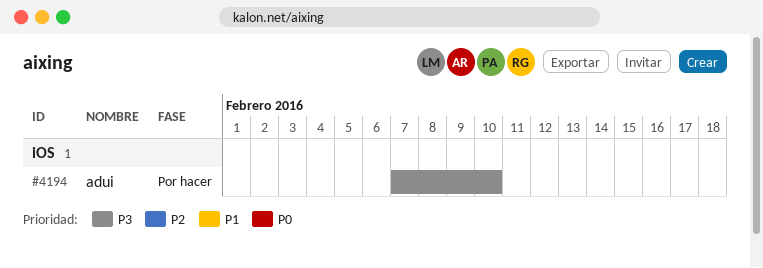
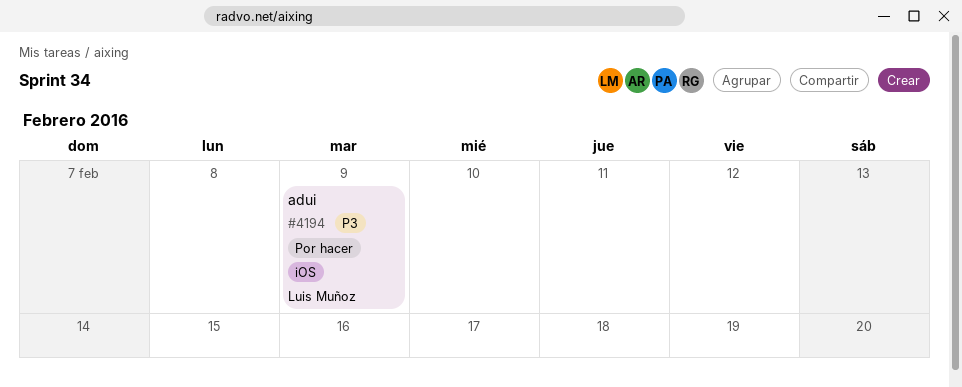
#4194, due: Feb 10 -> Feb 9

